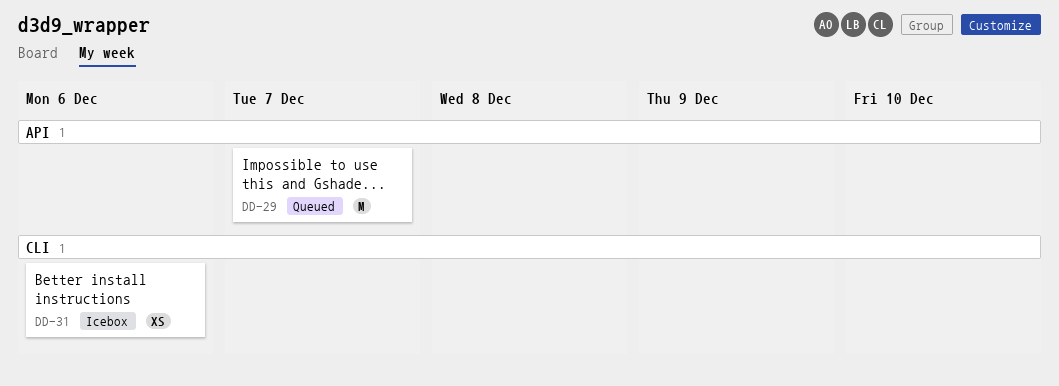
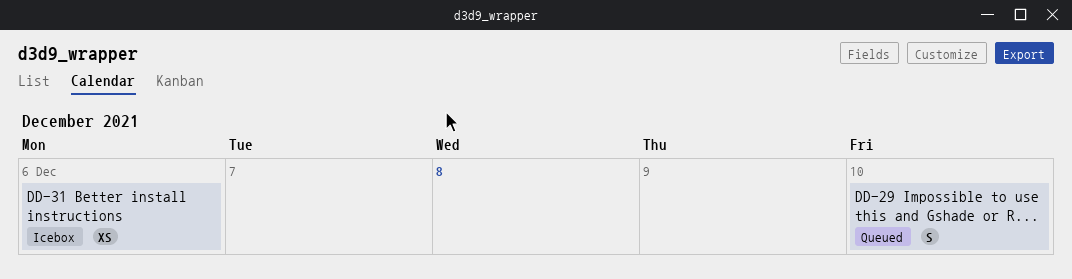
DD-29, estimate: M -> S
DD-29, due: Dec 7 -> Dec 10

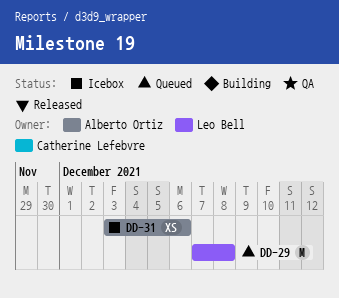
DD-29, estimate: S -> M
DD-29, due: Dec 10 -> Dec 8

